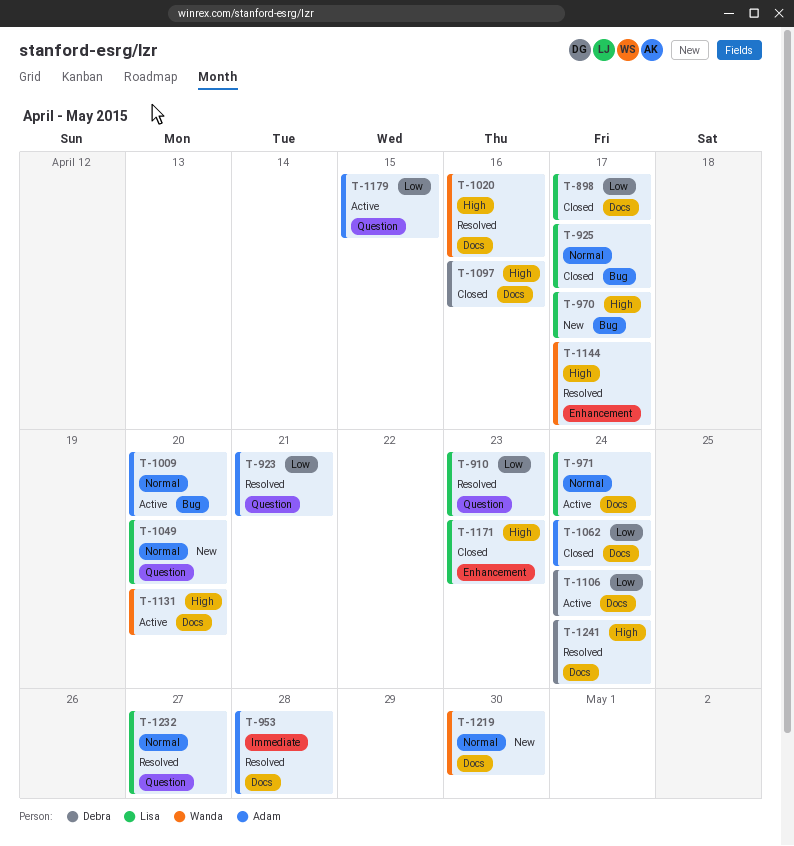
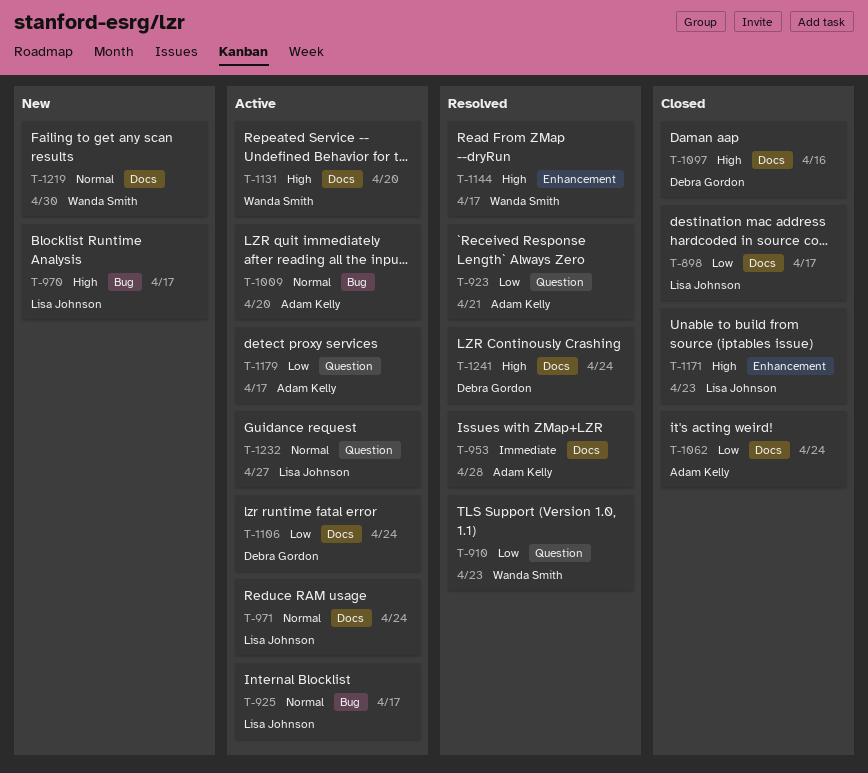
T-910, owner: Lisa Johnson -> Wanda Smith
T-925, status: Closed -> Active
T-1020: present -> none
T-1049: present -> none
T-1179, due: Apr 15 -> Apr 17
T-1232, status: Resolved -> Active

